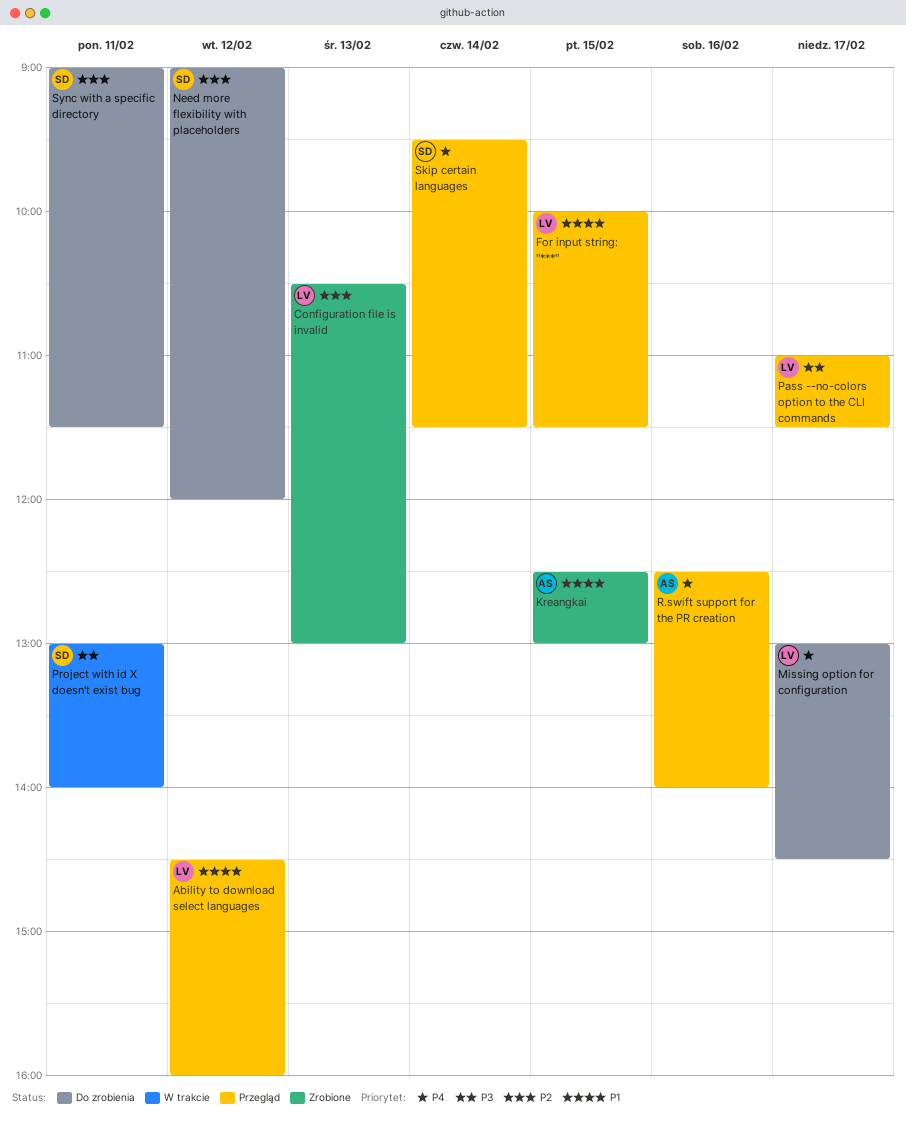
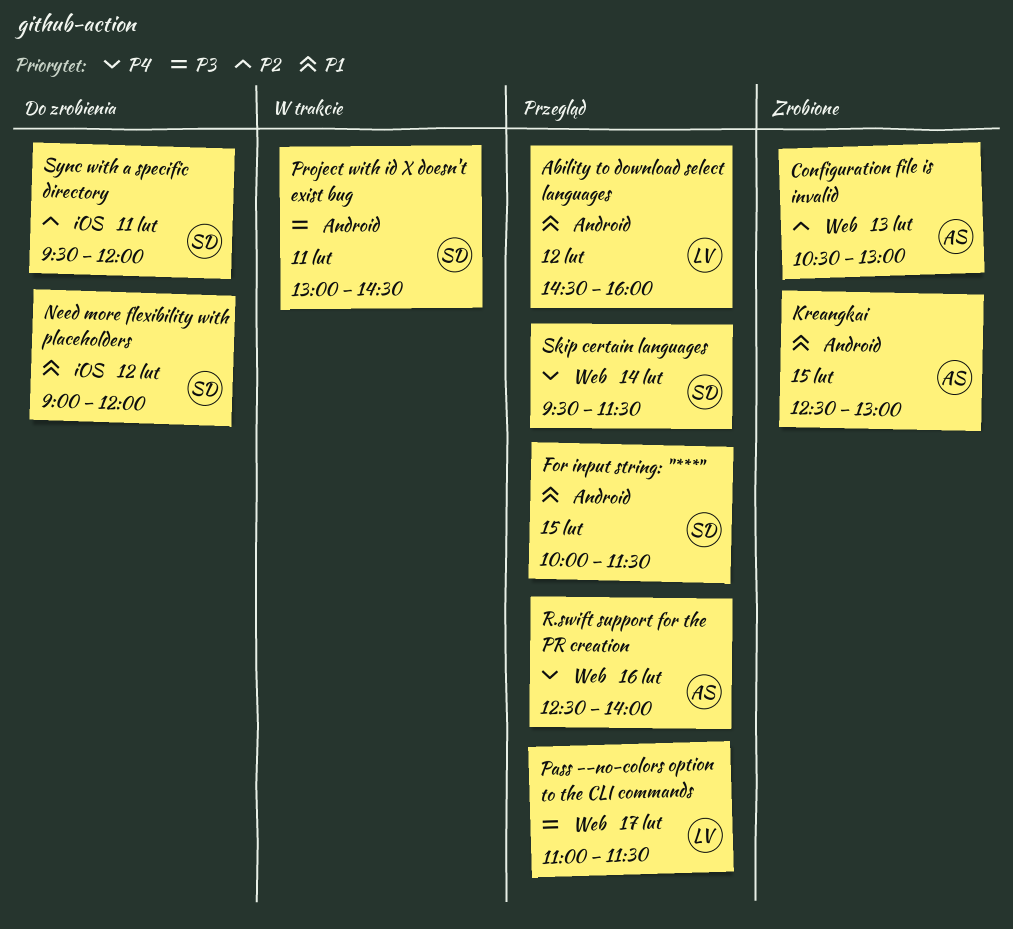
Configuration file is invalid, owner: LV -> AS
For input string: "***", owner: LV -> SD
Missing option for configuration: present -> none
Need more flexibility with placeholders, priority: P2 -> P1
Project with id X doesn't exist bug, ends: 14:00 -> 14:30
Sync with a specific directory, begins: 09:00 -> 09:30
Sync with a specific directory, ends: 11:30 -> 12:00

